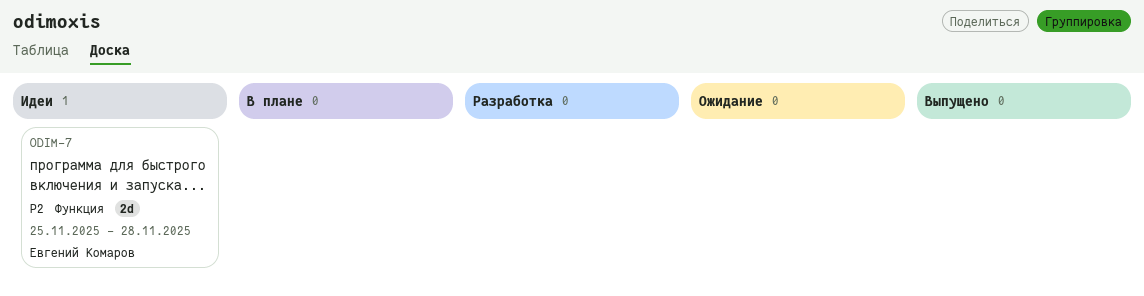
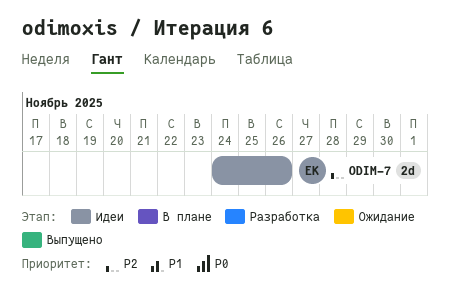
ODIM-7, start: Nov 25 -> Nov 24
ODIM-7, due: Nov 28 -> Nov 26

